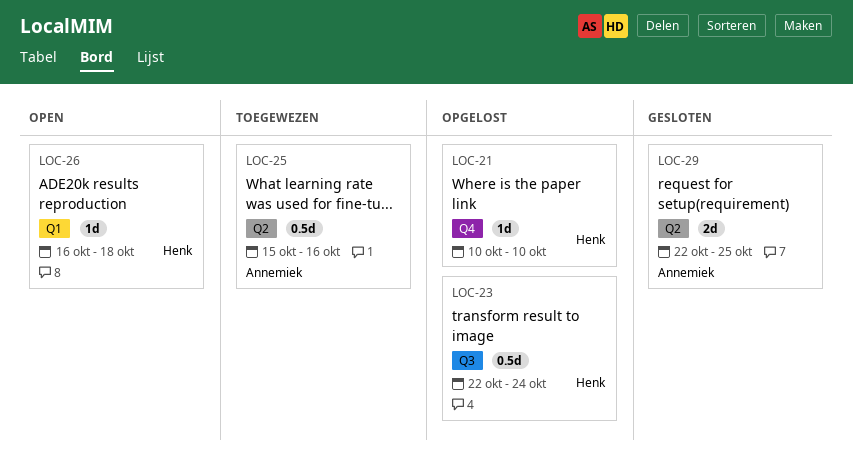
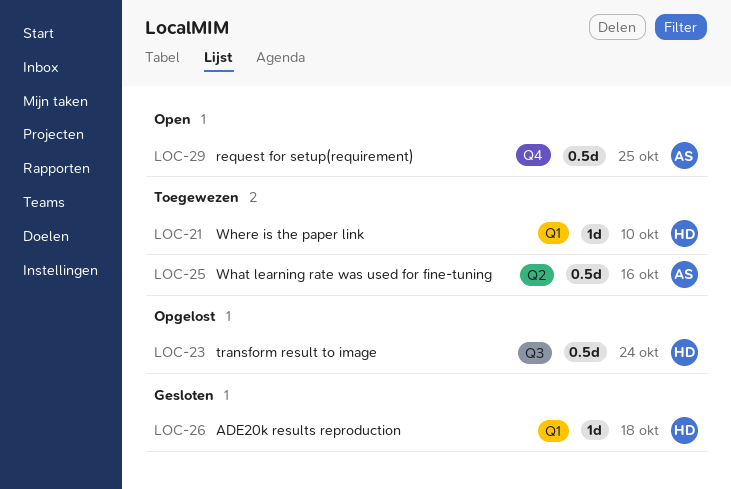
LOC-21, status: Opgelost -> Toegewezen
LOC-21, label: Q4 -> Q1
LOC-26, status: Open -> Gesloten
LOC-29, status: Gesloten -> Open
LOC-29, label: Q2 -> Q4
LOC-29, estimate: 2d -> 0.5d

